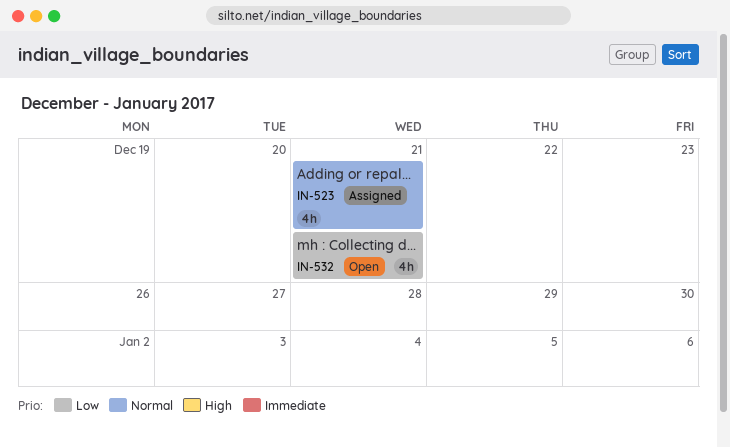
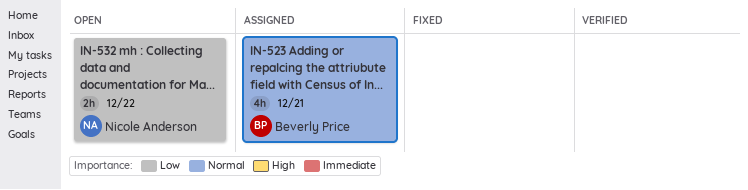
IN-532, estimate: 4h -> 2h
IN-532, due: Dec 21 -> Dec 22

